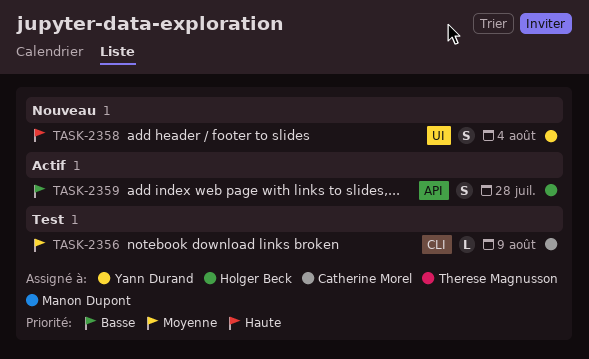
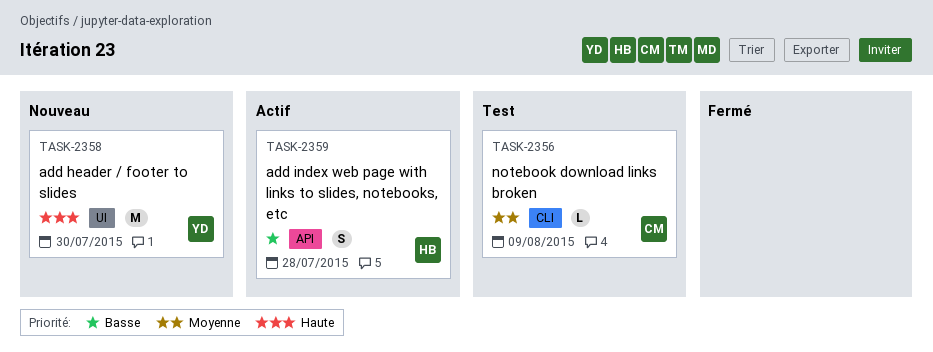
TASK-2358, estimate: S -> M
TASK-2358, due: Aug 4 -> Jul 30

